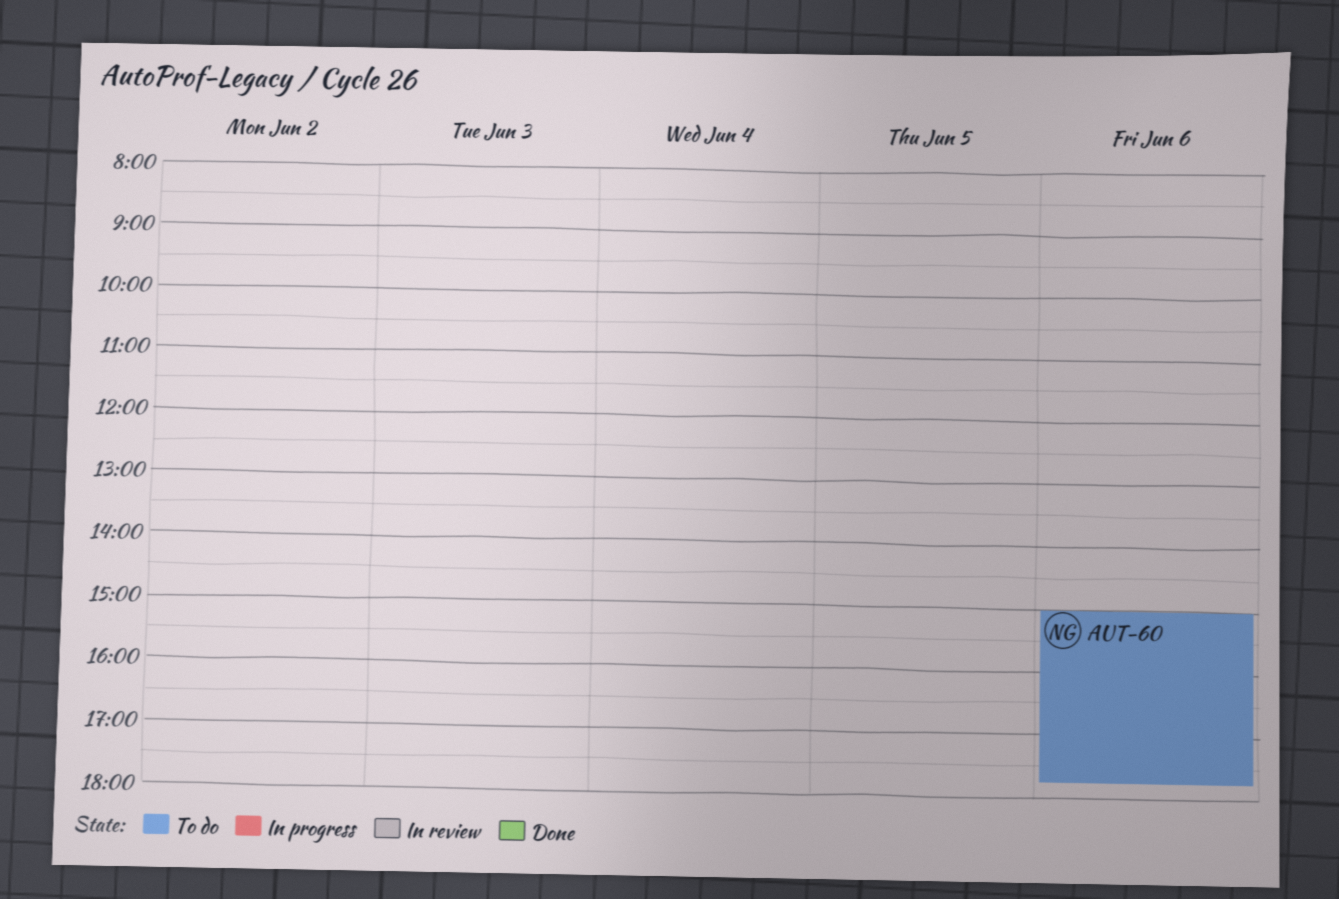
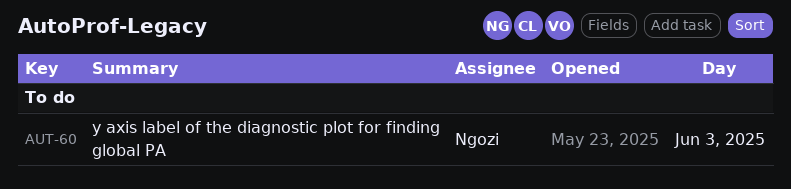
AUT-60, day: Jun 6 -> Jun 3

